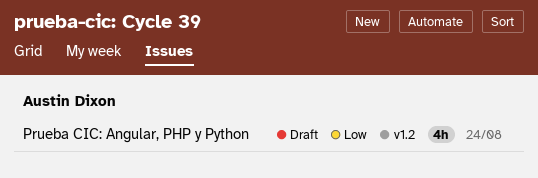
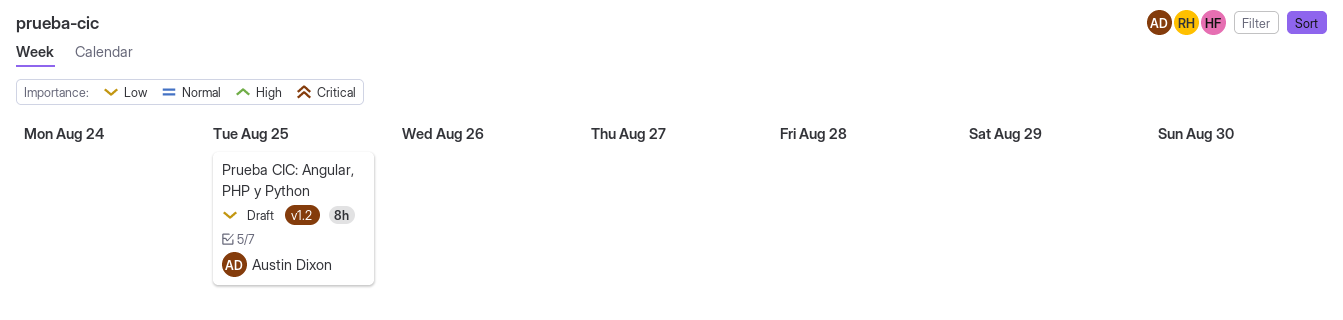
Prueba CIC: Angular, PHP y Python, estimate: 4h -> 8h
Prueba CIC: Angular, PHP y Python, due: Aug 24 -> Aug 25

